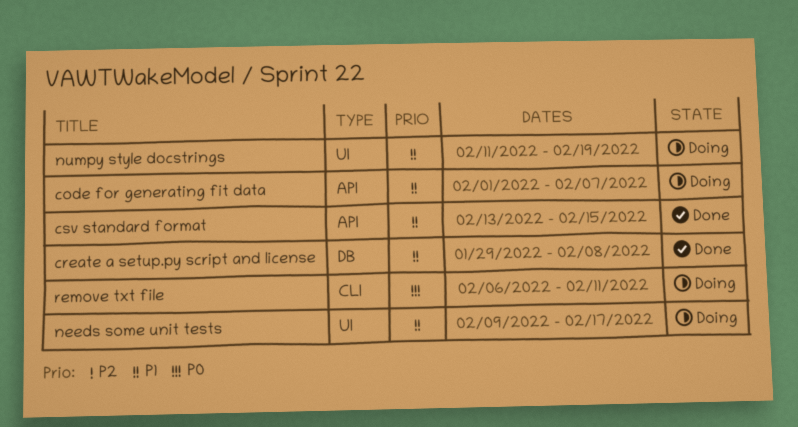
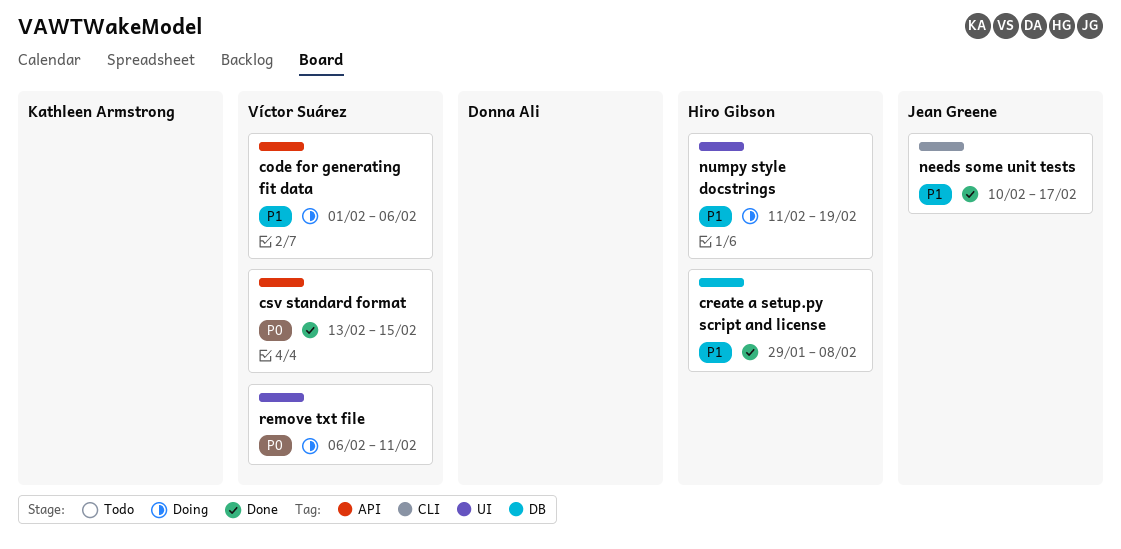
code for generating fit data, due: Feb 7 -> Feb 6
csv standard format, priority: P1 -> P0
needs some unit tests, status: Doing -> Done
needs some unit tests, label: UI -> CLI
needs some unit tests, start: Feb 9 -> Feb 10
remove txt file, label: CLI -> UI

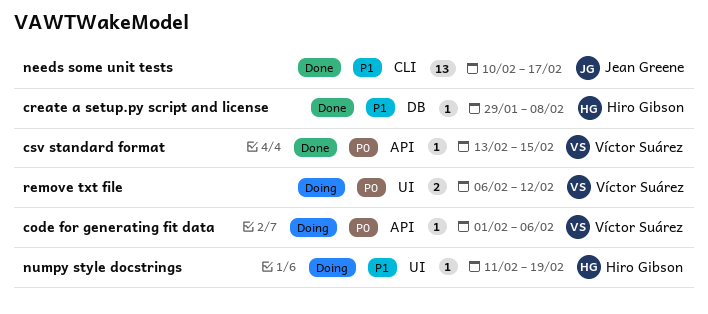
code for generating fit data, priority: P1 -> P0
remove txt file, due: Feb 11 -> Feb 12

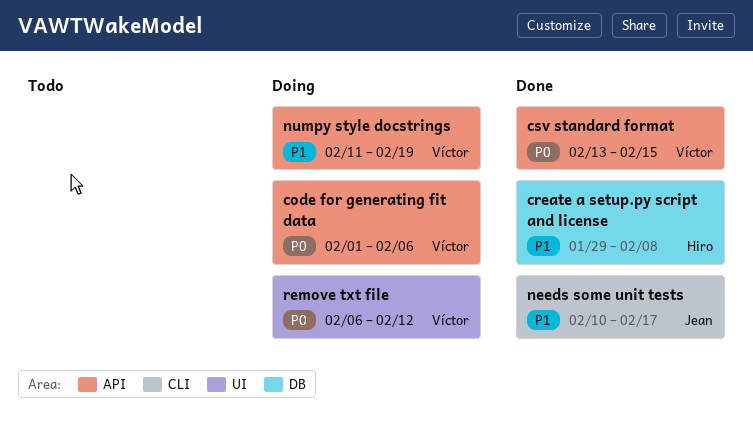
numpy style docstrings, owner: Hiro Gibson -> Víctor Suárez
numpy style docstrings, label: UI -> API

